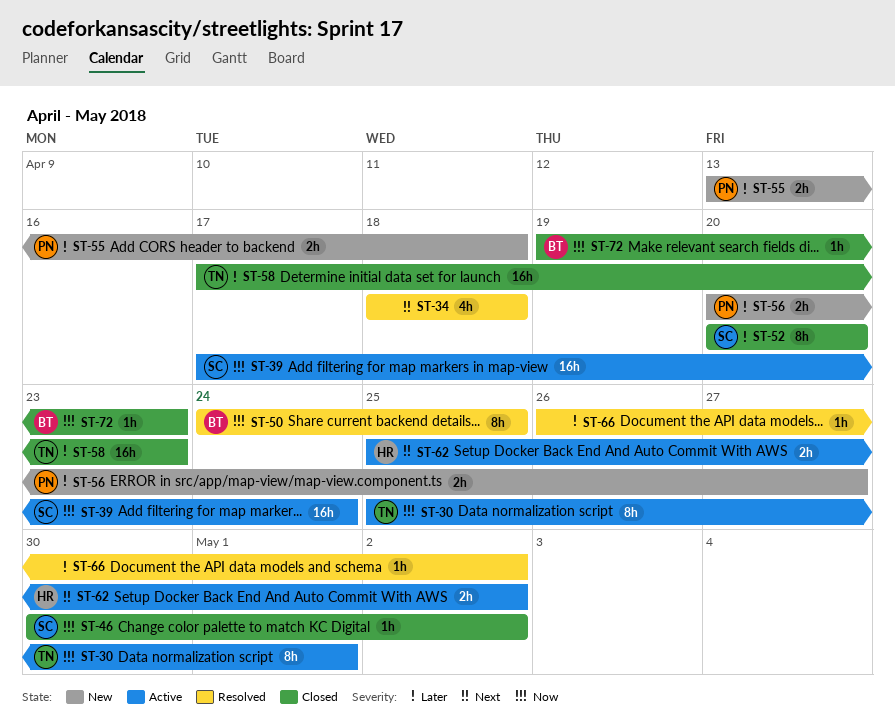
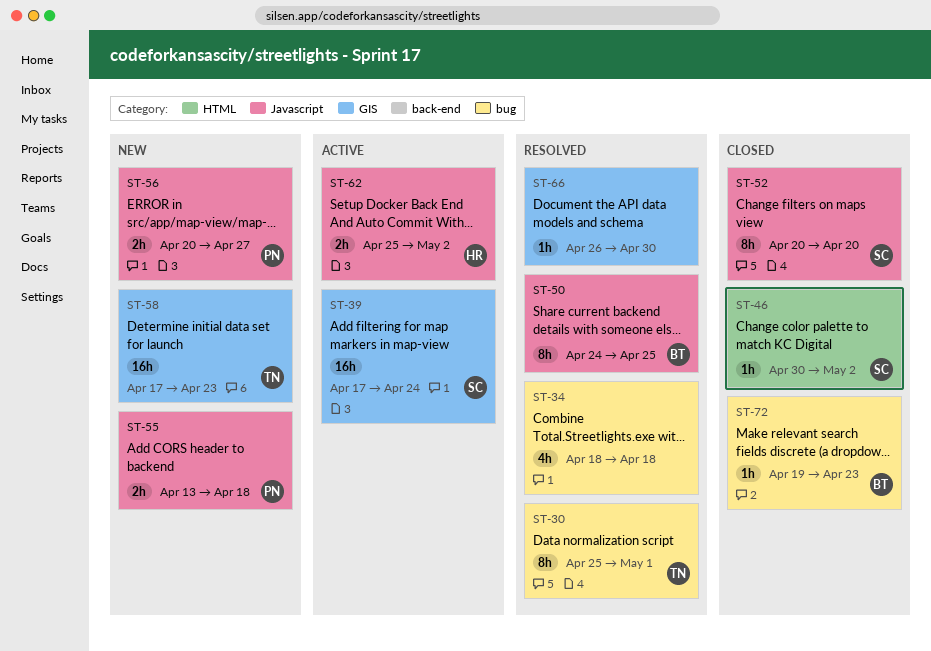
ST-30, status: Active -> Resolved
ST-58, status: Closed -> New
ST-66, due: May 2 -> Apr 30

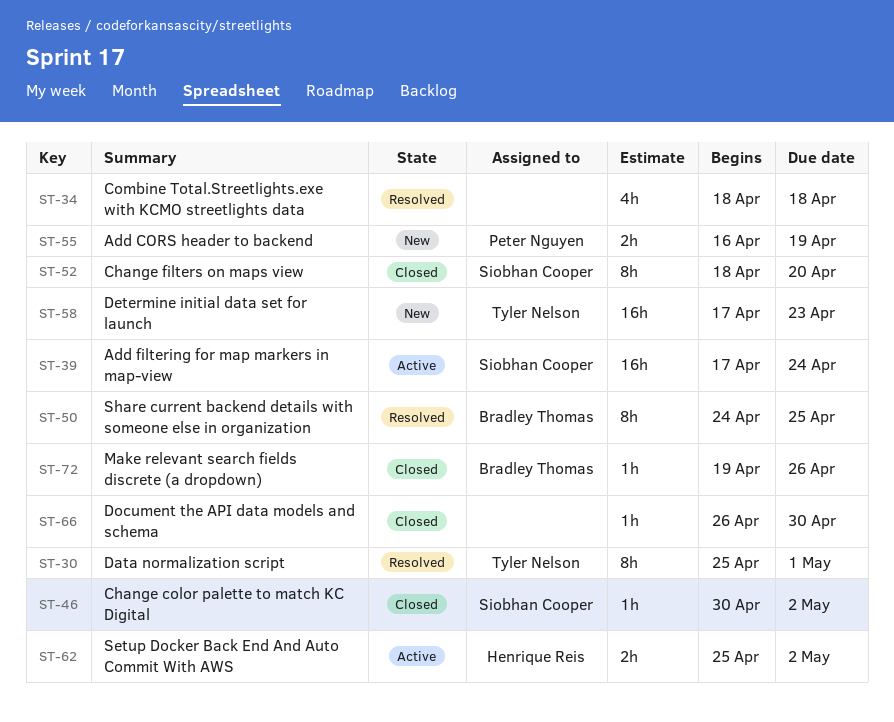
ST-52, start: Apr 20 -> Apr 18
ST-55, start: Apr 13 -> Apr 16
ST-55, due: Apr 18 -> Apr 19
ST-56: present -> none
ST-66, status: Resolved -> Closed
ST-72, due: Apr 23 -> Apr 26

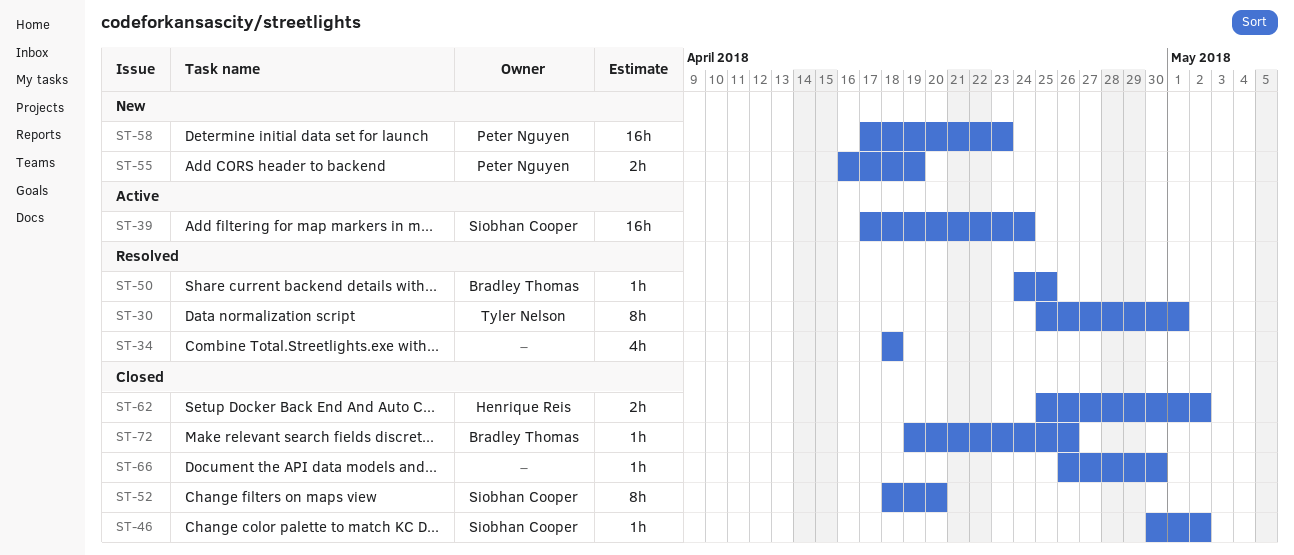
ST-50, estimate: 8h -> 1h
ST-58, owner: Tyler Nelson -> Peter Nguyen
ST-62, status: Active -> Closed

